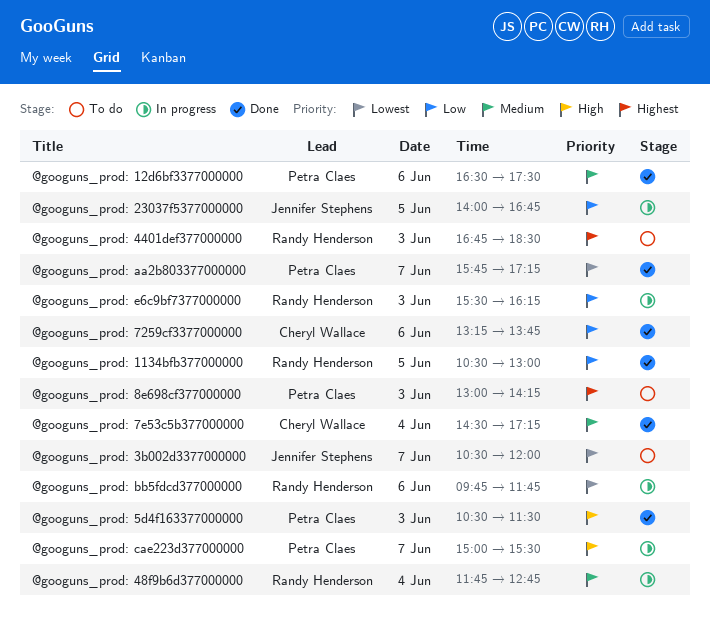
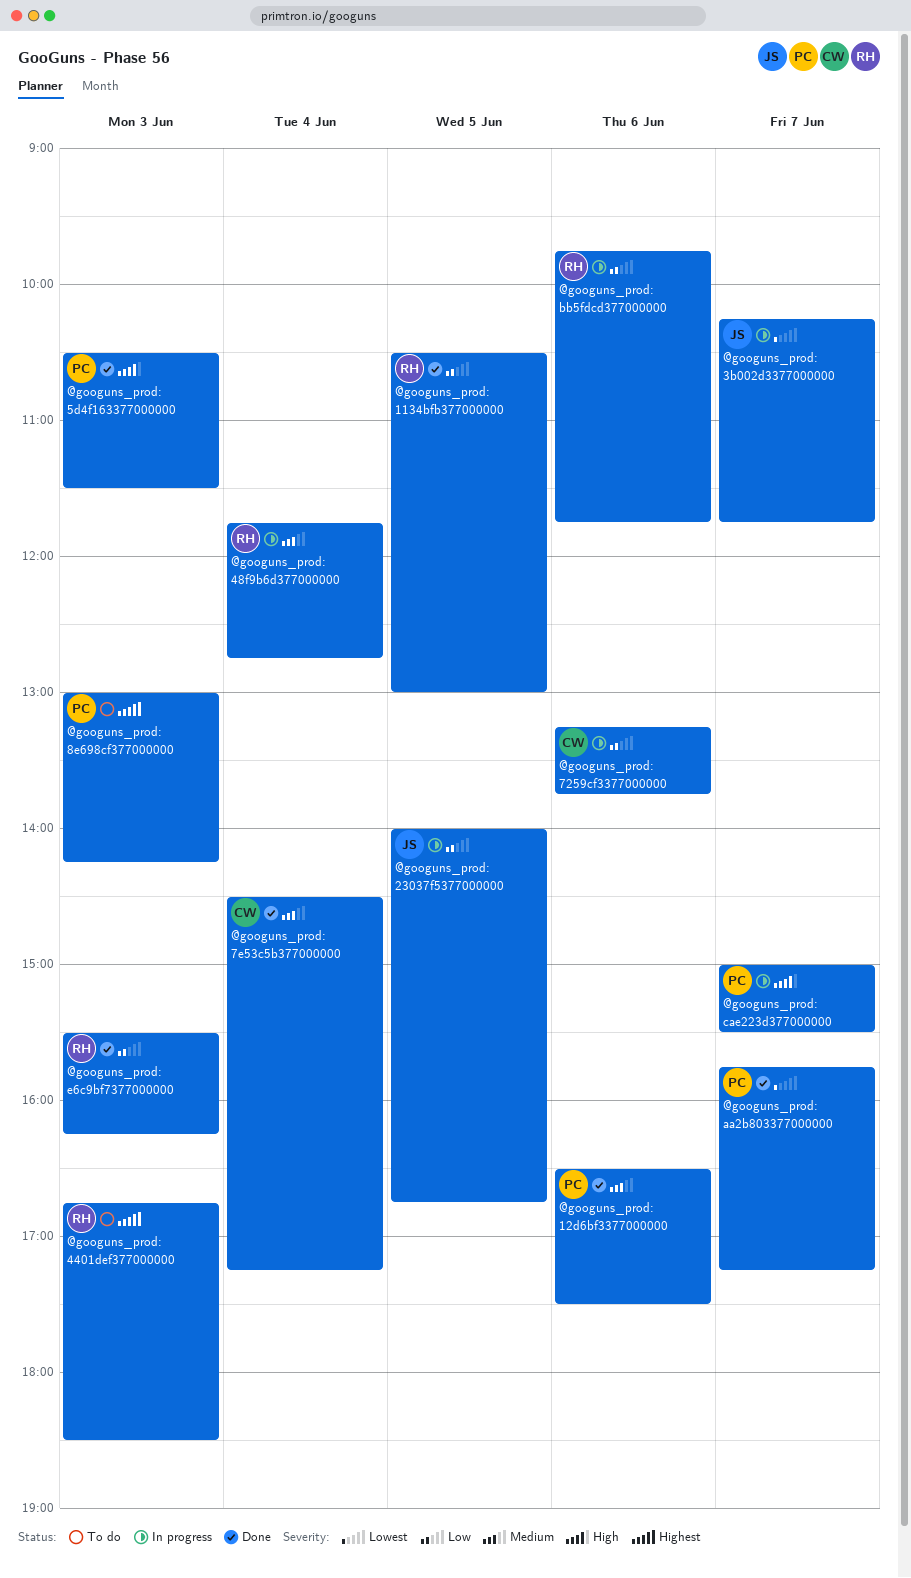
@googuns_prod: 3b002d3377000000, status: To do -> In progress
@googuns_prod: 3b002d3377000000, begins: 10:30 -> 10:15
@googuns_prod: 3b002d3377000000, ends: 12:00 -> 11:45
@googuns_prod: 7259cf3377000000, status: Done -> In progress
@googuns_prod: bb5fdcd377000000, priority: Lowest -> Low
@googuns_prod: e6c9bf7377000000, status: In progress -> Done

